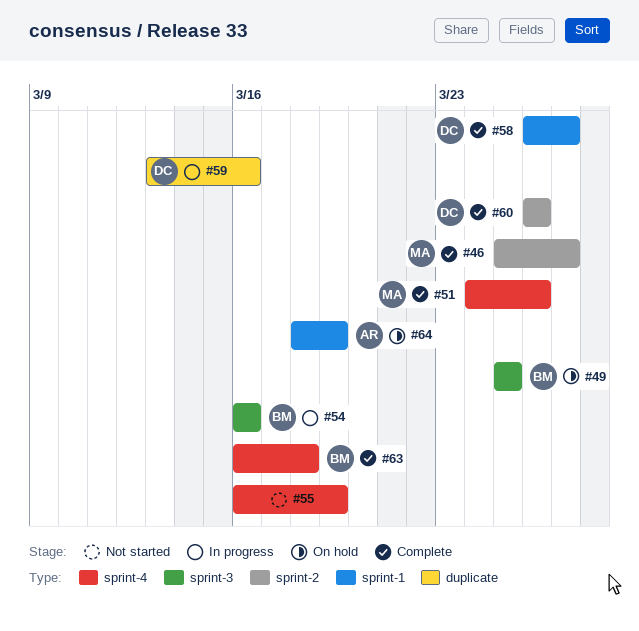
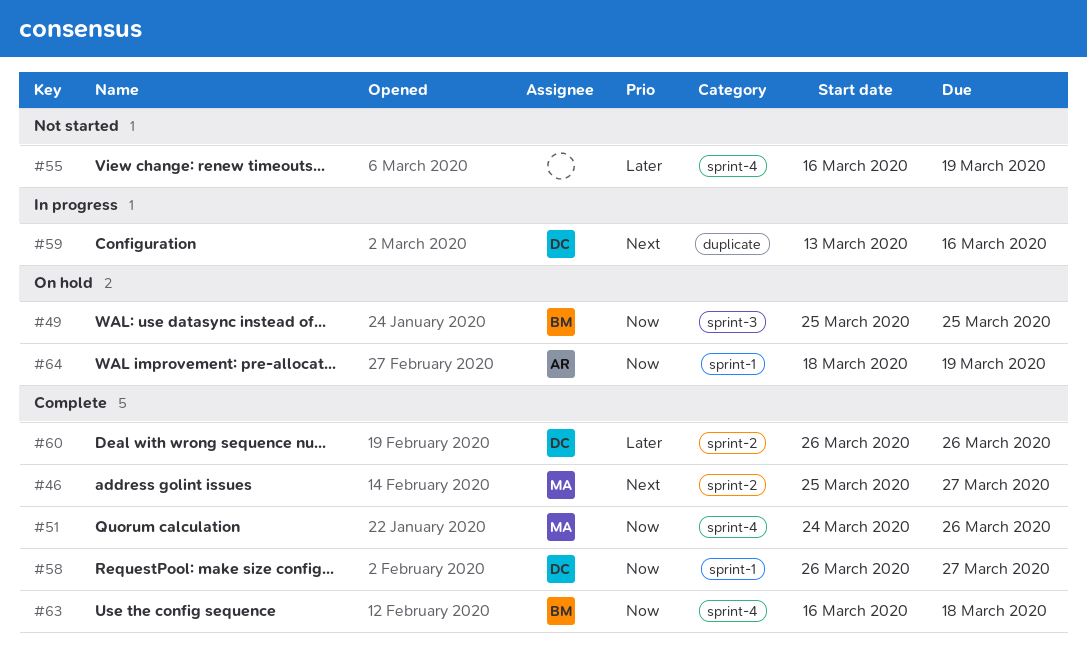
#54: present -> none

